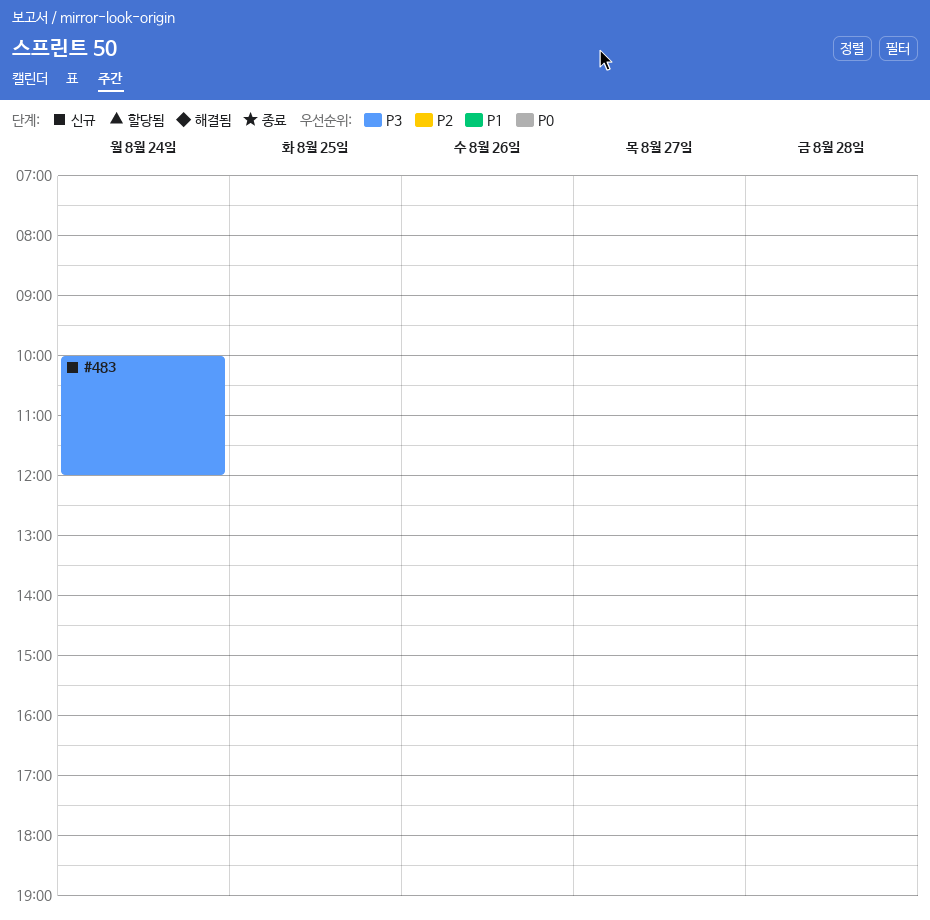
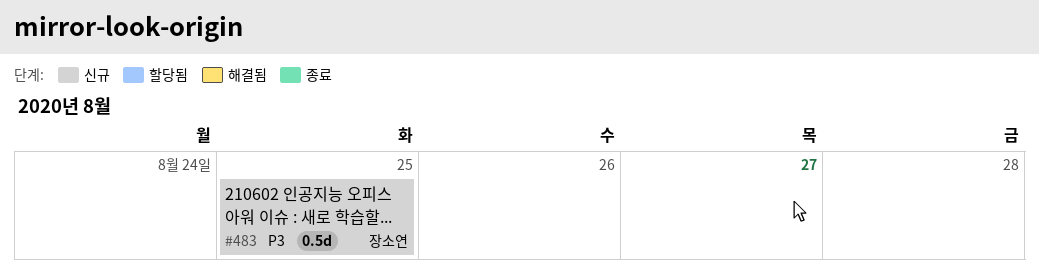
#483, day: Aug 24 -> Aug 25

